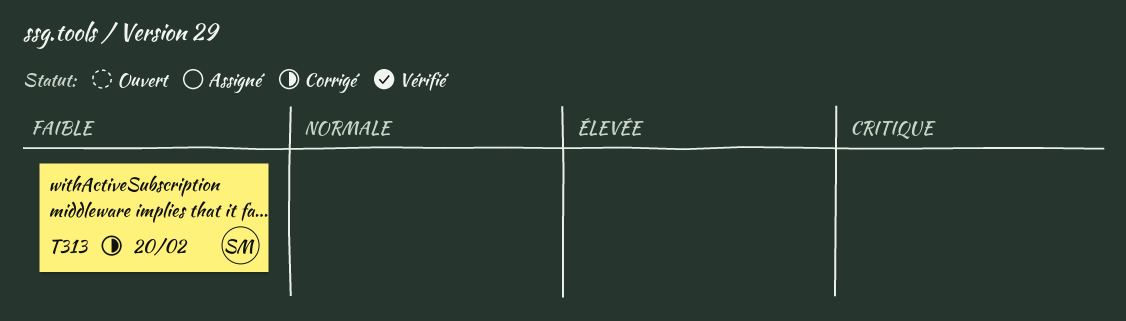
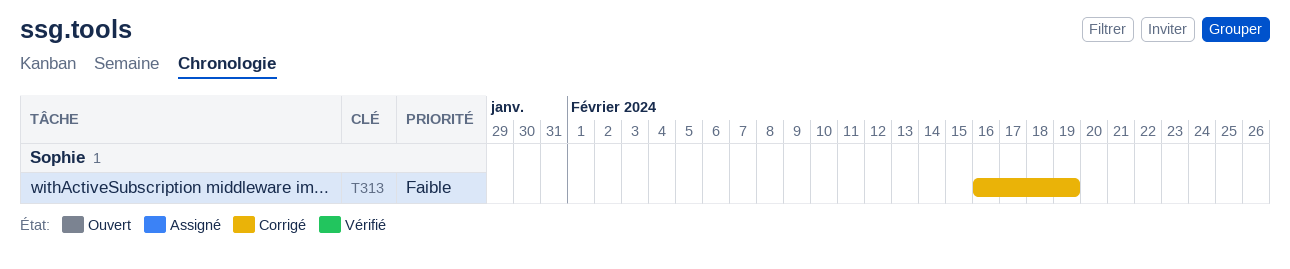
T313, due: Feb 20 -> Feb 19

